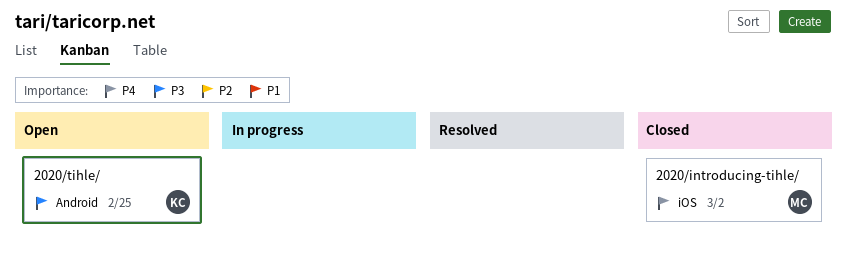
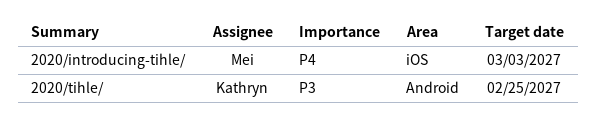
2020/introducing-tihle/, due: Mar 2 -> Mar 3

